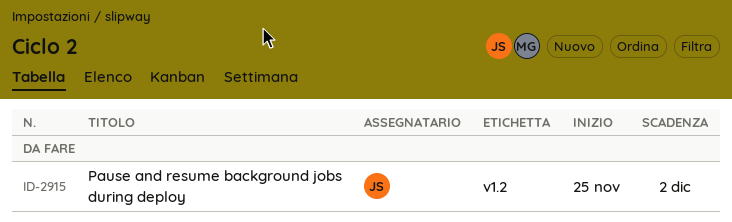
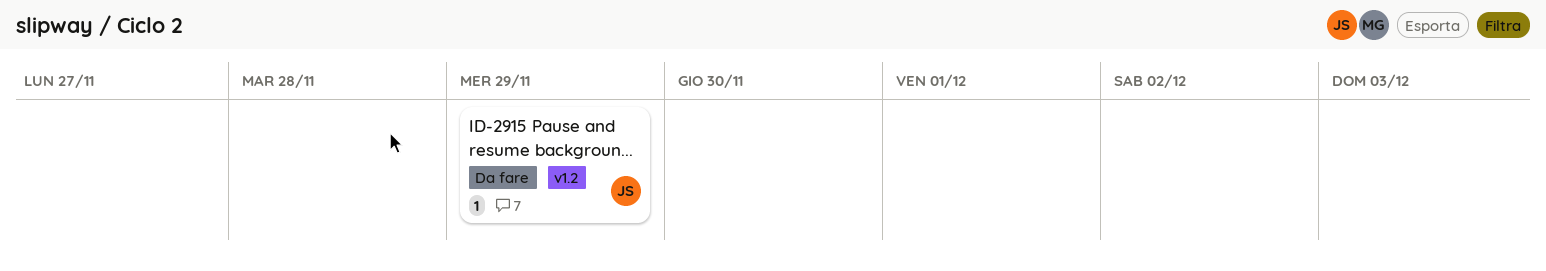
ID-2915, due: Dec 2 -> Nov 29

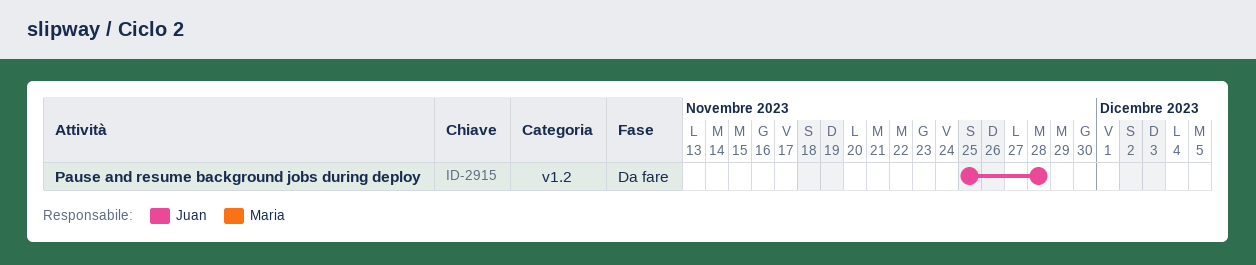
ID-2915, due: Nov 29 -> Nov 28

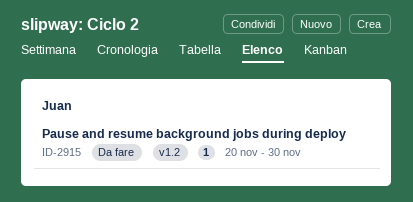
ID-2915, start: Nov 25 -> Nov 20
ID-2915, due: Nov 28 -> Nov 30

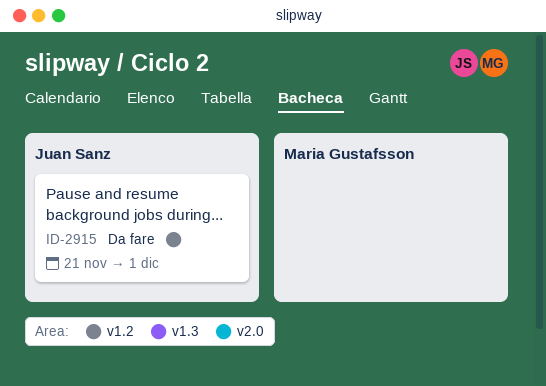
ID-2915, start: Nov 20 -> Nov 21
ID-2915, due: Nov 30 -> Dec 1

